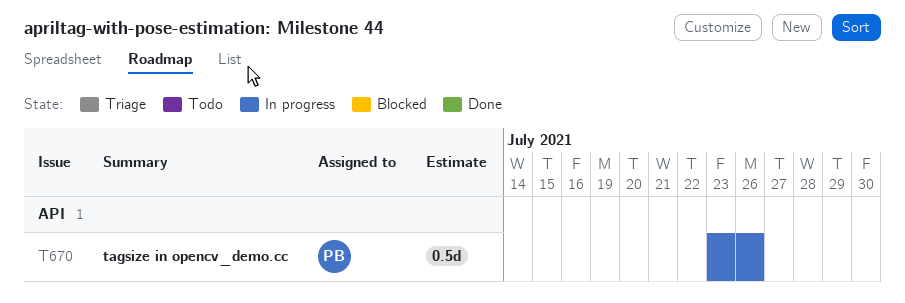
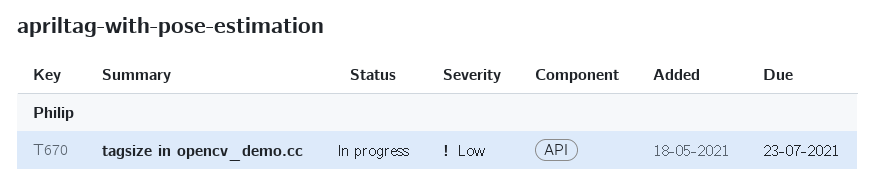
T670, due: Jul 26 -> Jul 23

